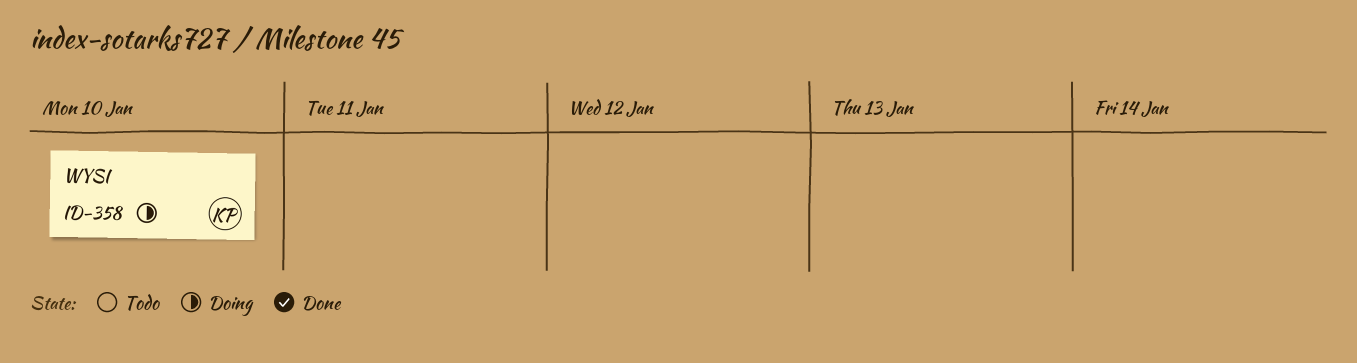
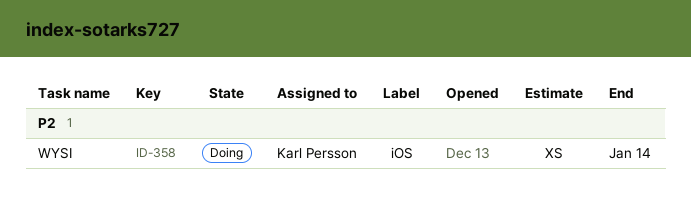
ID-358, due: Jan 10 -> Jan 14

